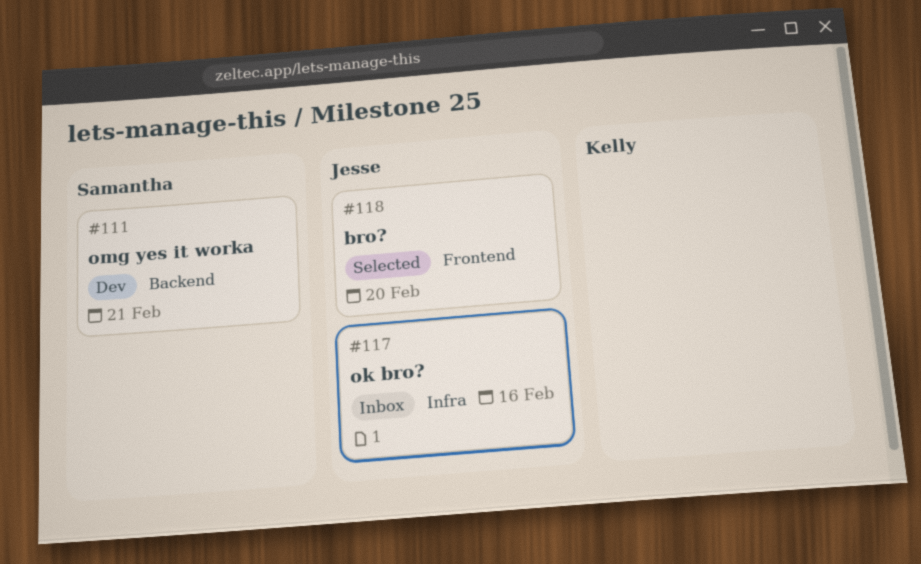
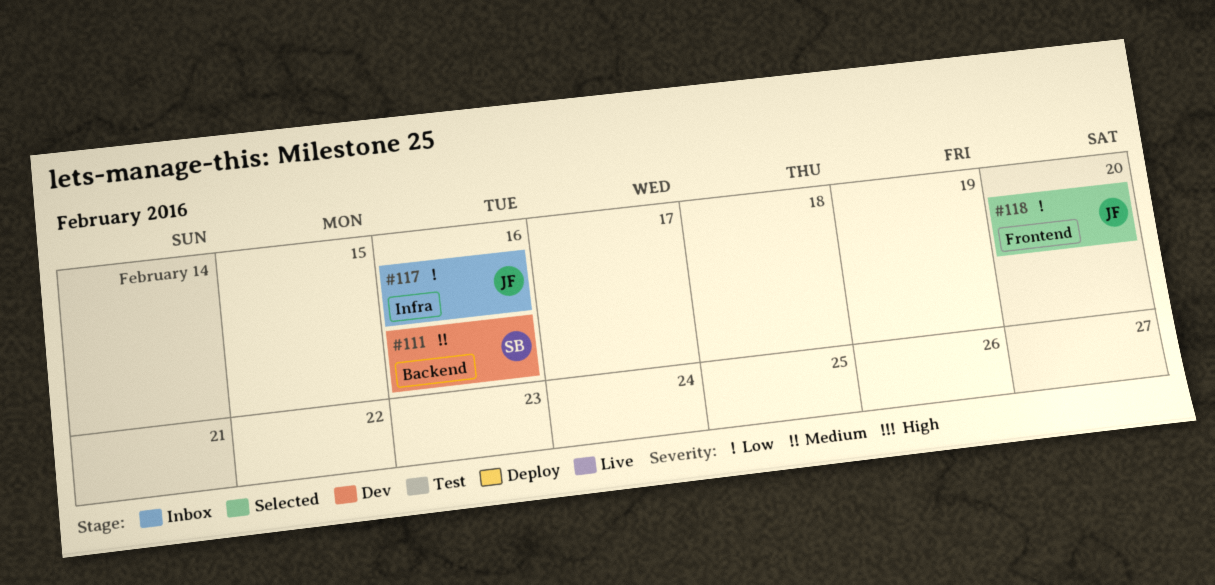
#111, due: Feb 21 -> Feb 16

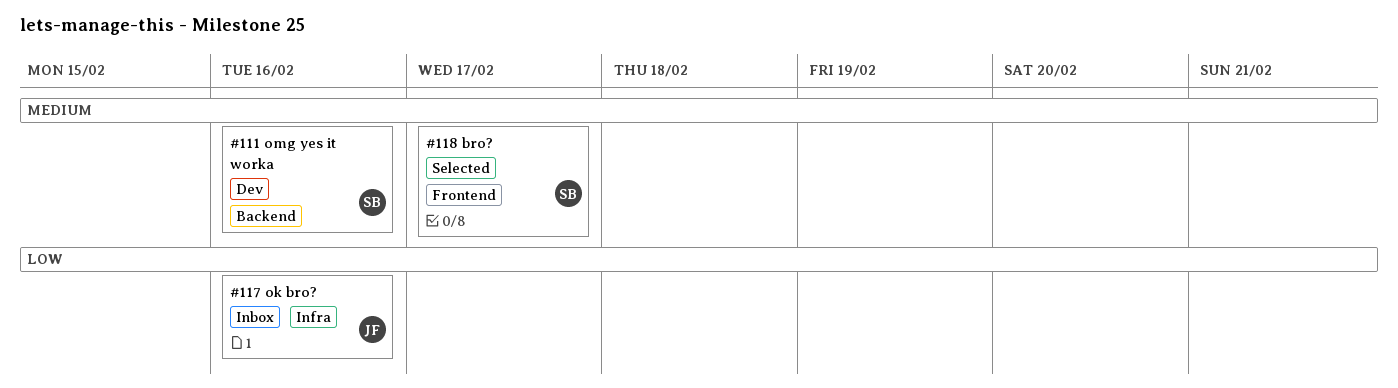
#118, owner: JF -> SB
#118, priority: Low -> Medium
#118, due: Feb 20 -> Feb 17

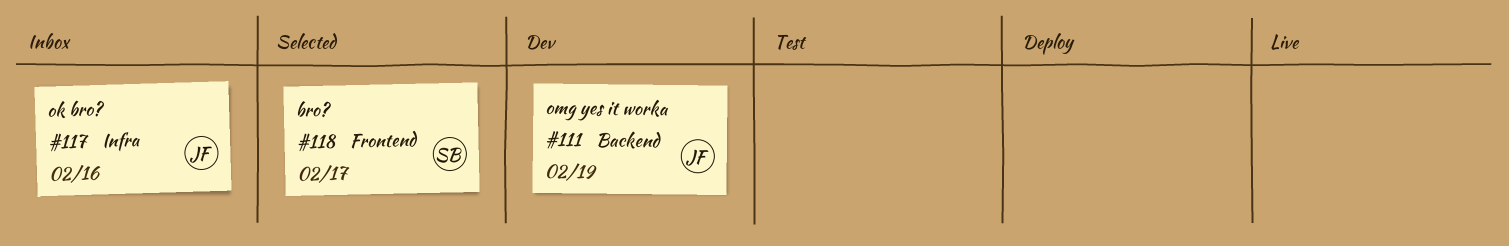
#111, owner: SB -> JF
#111, due: Feb 16 -> Feb 19

